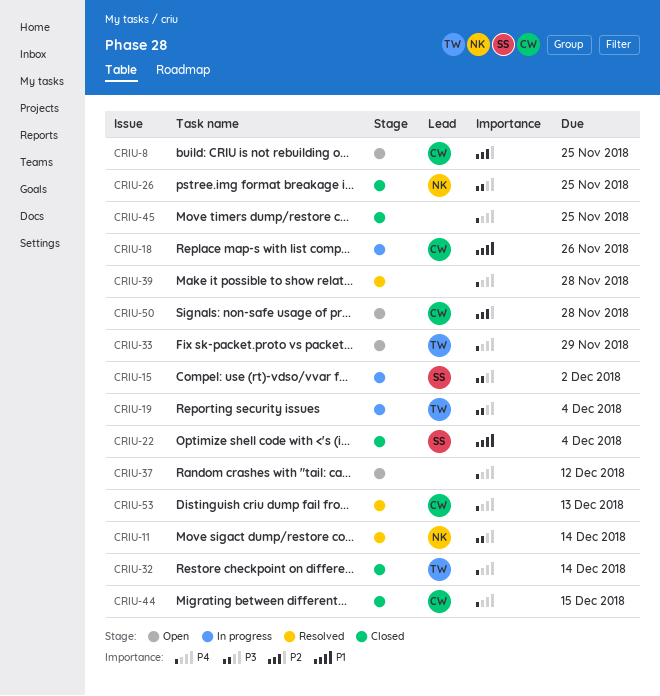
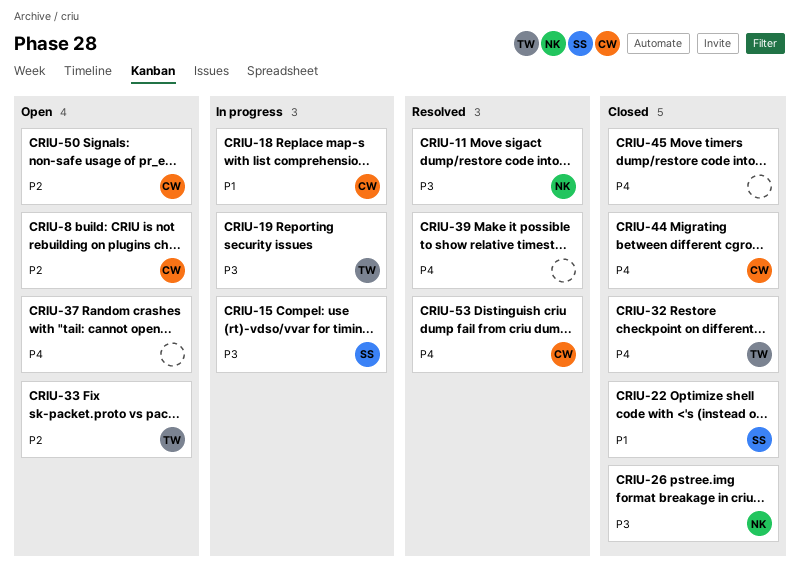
CRIU-33, priority: P4 -> P2

